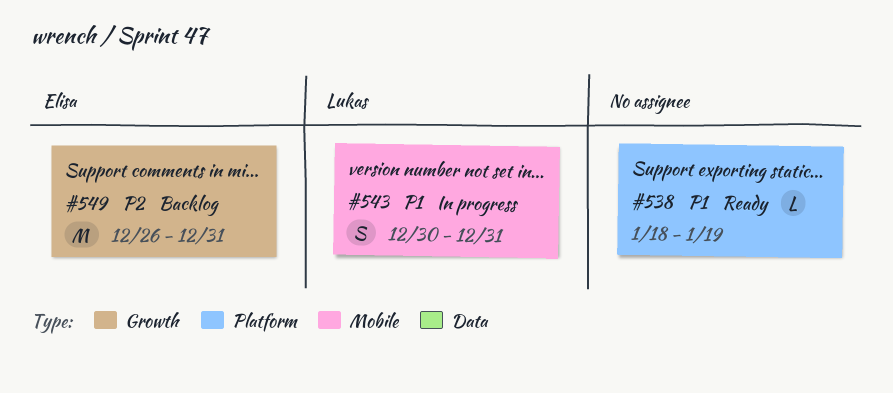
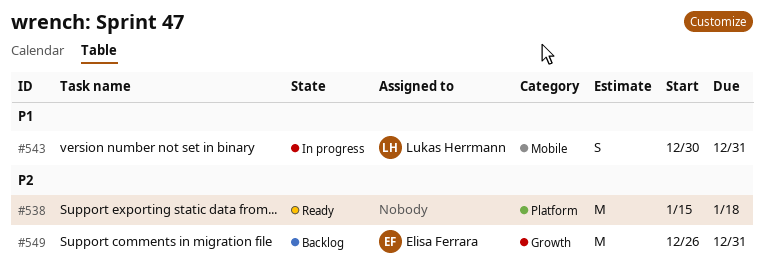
#538, priority: P1 -> P2
#538, estimate: L -> M
#538, start: Jan 18 -> Jan 15
#538, due: Jan 19 -> Jan 18

